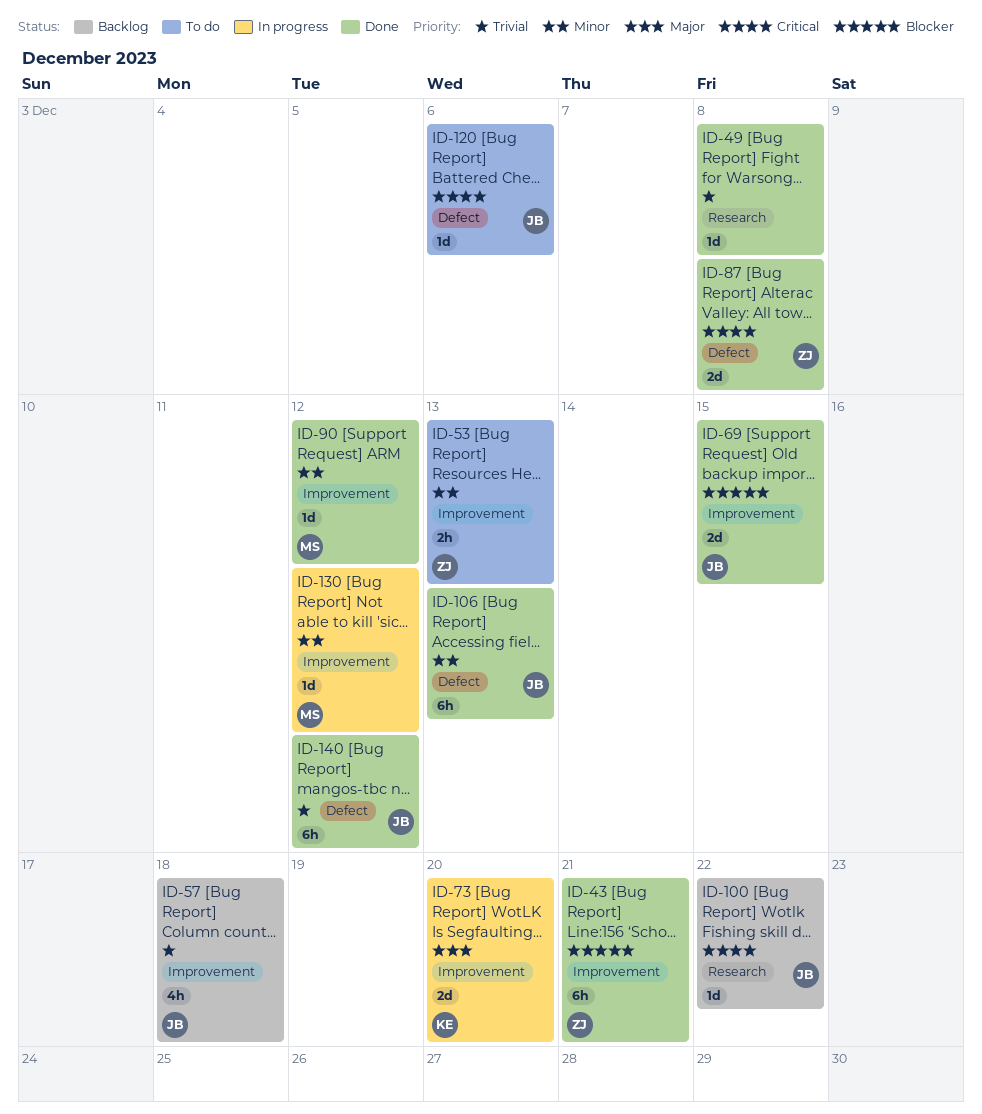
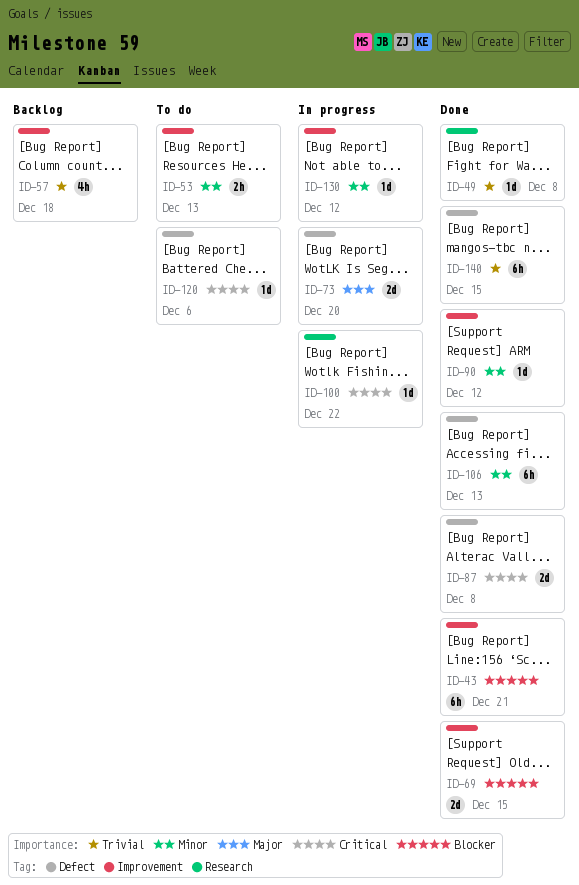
ID-73, label: Improvement -> Defect
ID-100, status: Backlog -> In progress
ID-140, due: Dec 12 -> Dec 15

